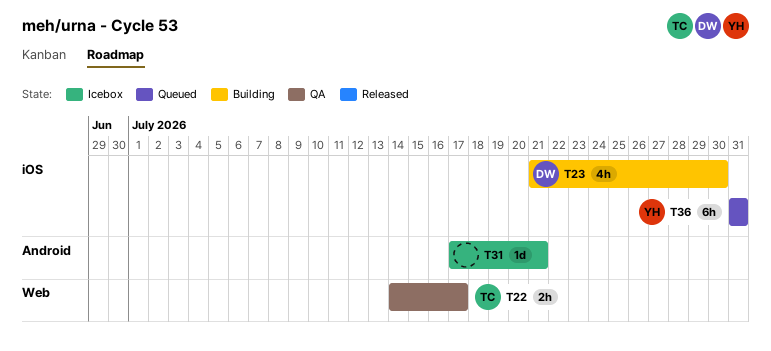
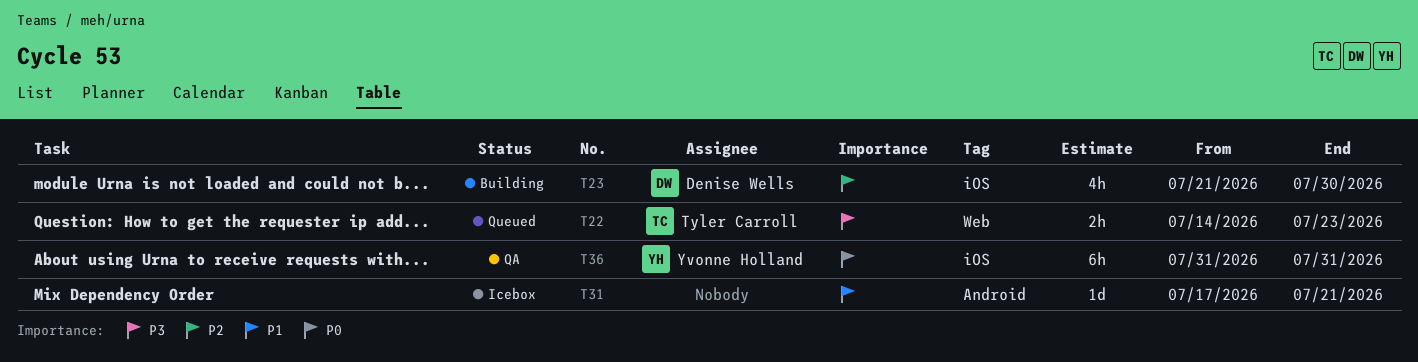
T22, status: QA -> Queued
T22, due: Jul 17 -> Jul 23
T36, status: Queued -> QA

